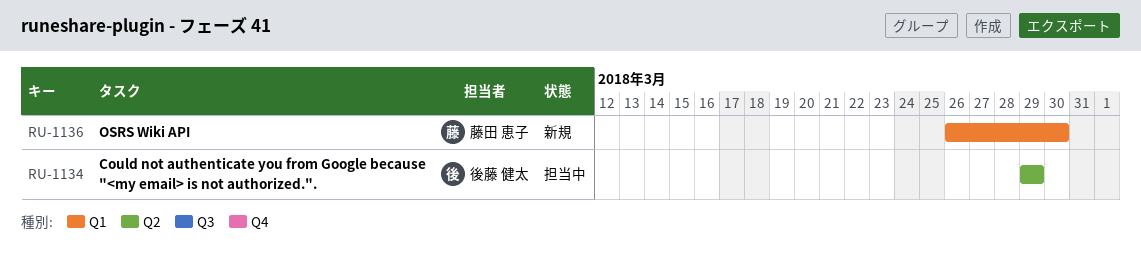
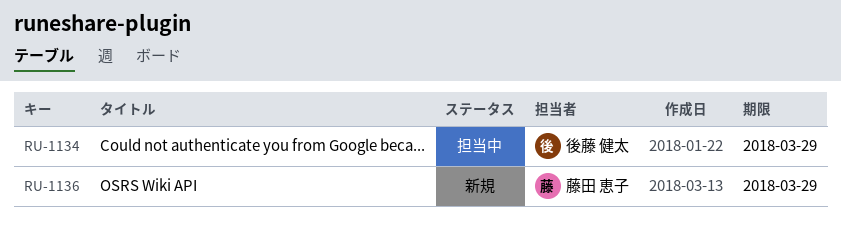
RU-1136, due: Mar 30 -> Mar 29

